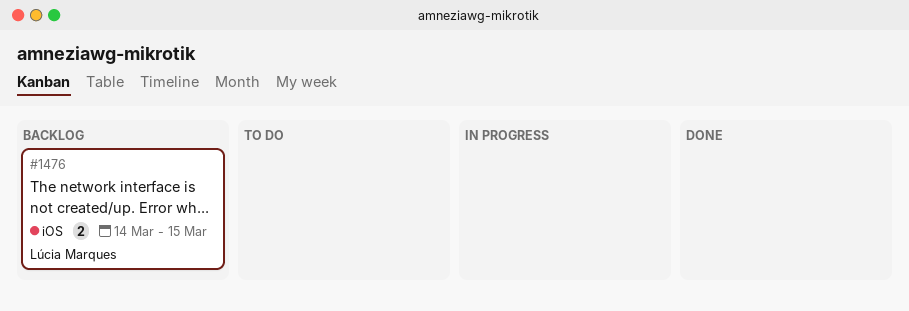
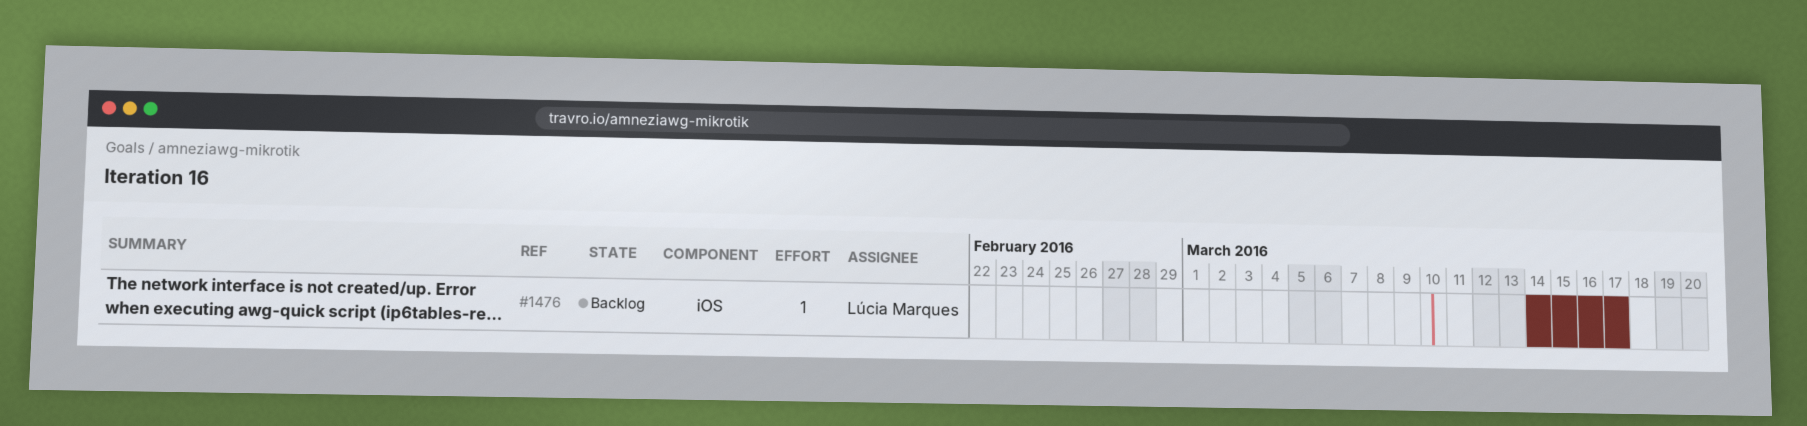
#1476, estimate: 2 -> 1
#1476, due: Mar 15 -> Mar 17

